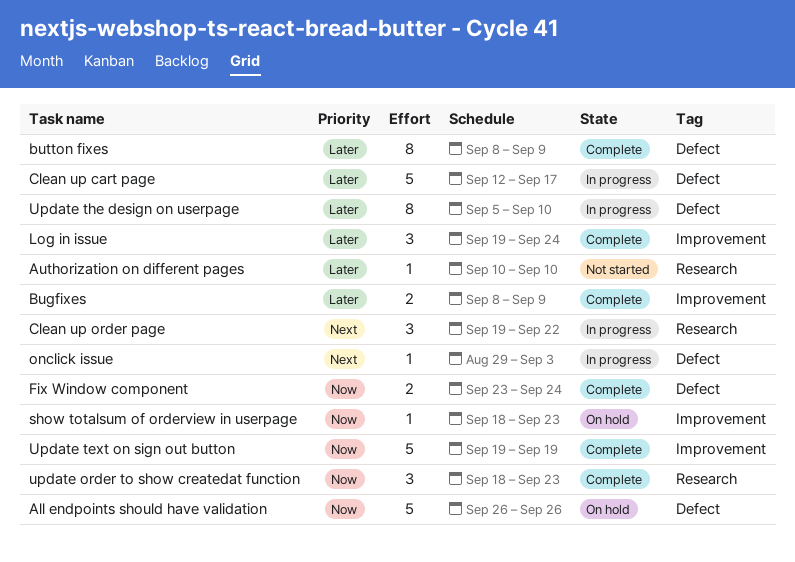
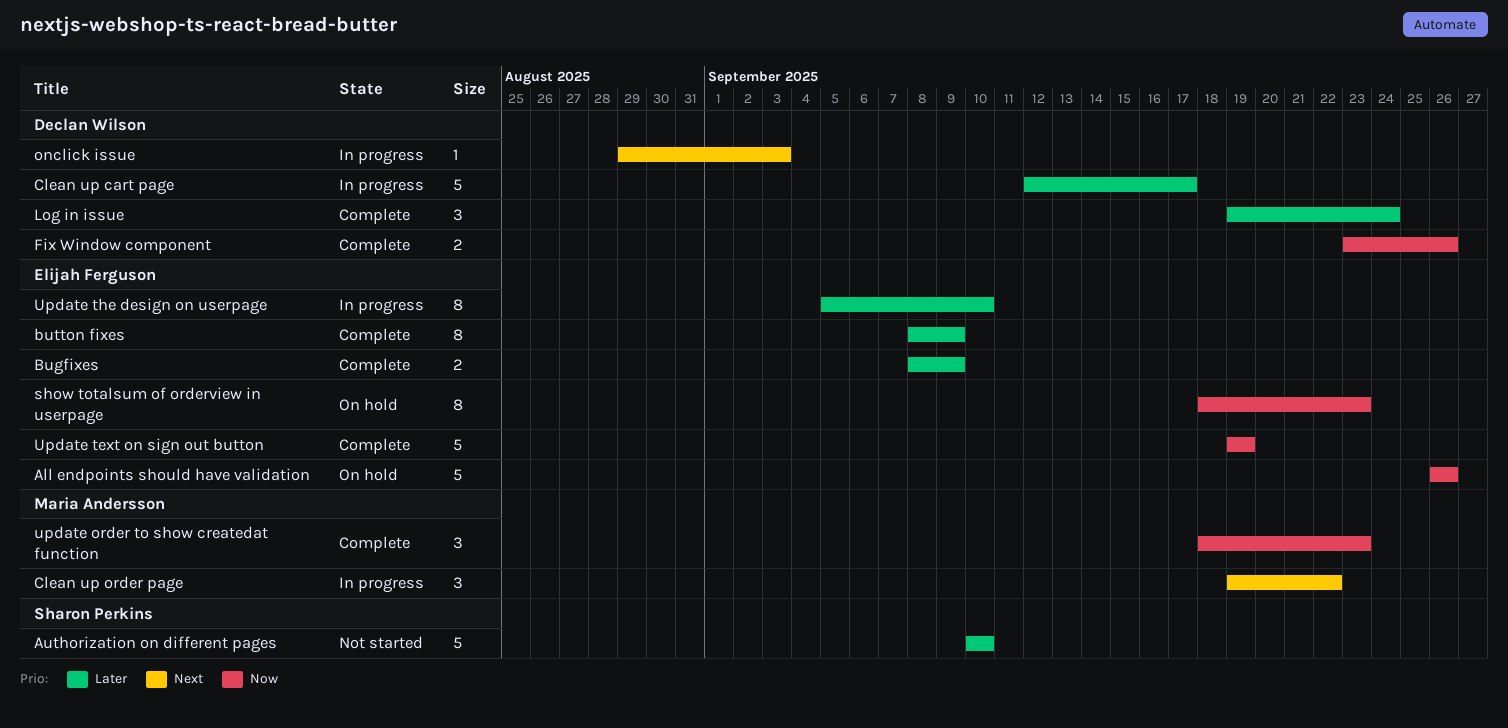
Authorization on different pages, estimate: 1 -> 5
Fix Window component, due: Sep 24 -> Sep 26
show totalsum of orderview in userpage, estimate: 1 -> 8

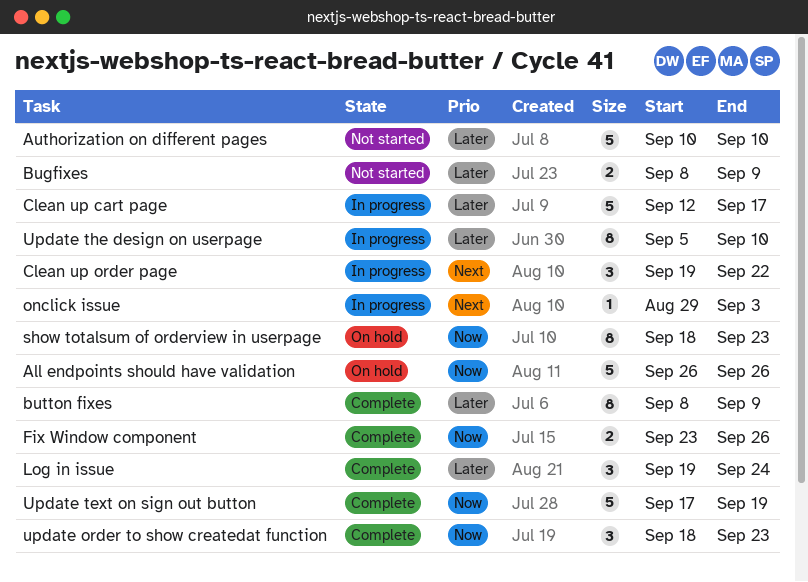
Bugfixes, status: Complete -> Not started
Update text on sign out button, start: Sep 19 -> Sep 17

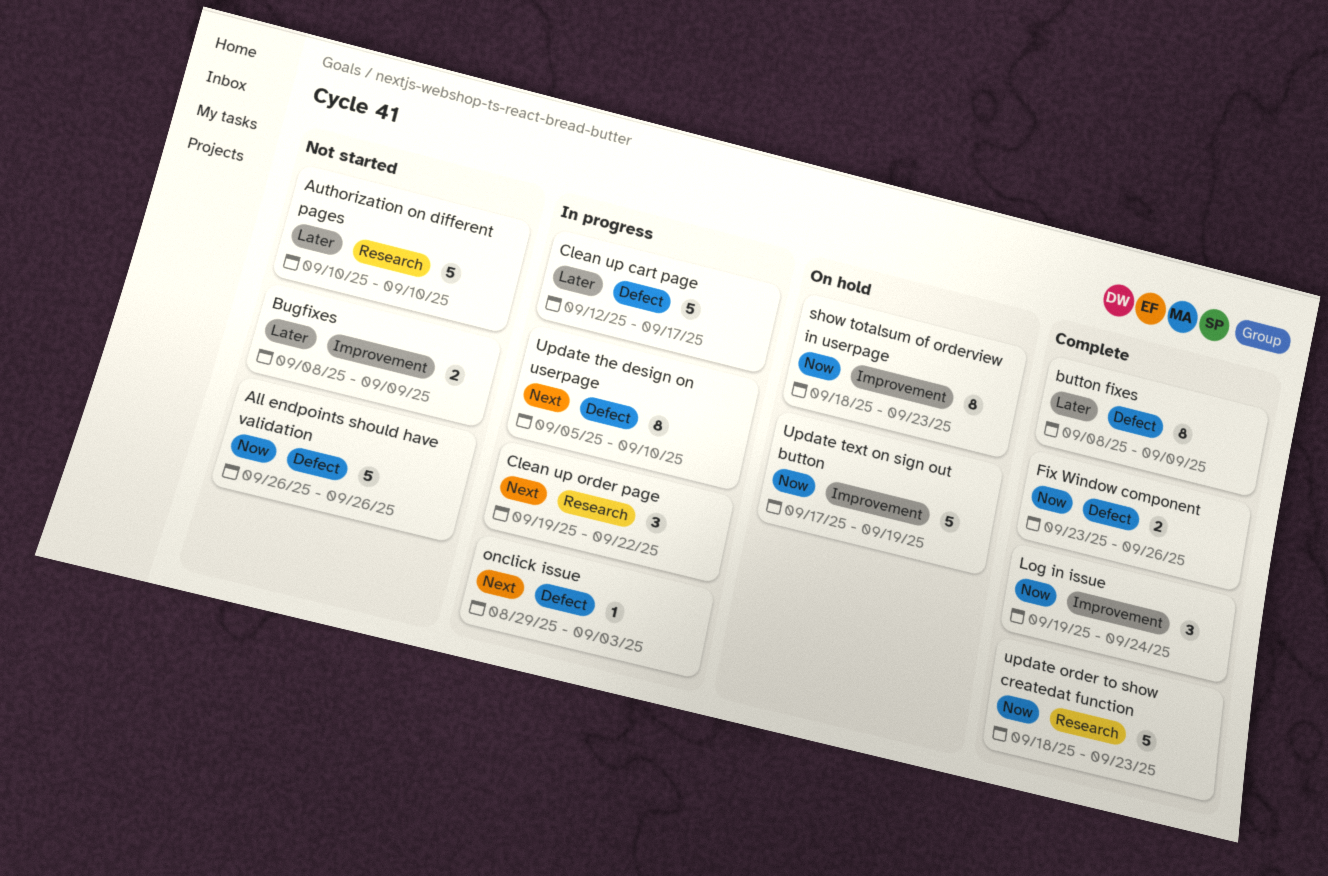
All endpoints should have validation, status: On hold -> Not started
Log in issue, priority: Later -> Now
update order to show createdat function, estimate: 3 -> 5
Update text on sign out button, status: Complete -> On hold
Update the design on userpage, priority: Later -> Next

